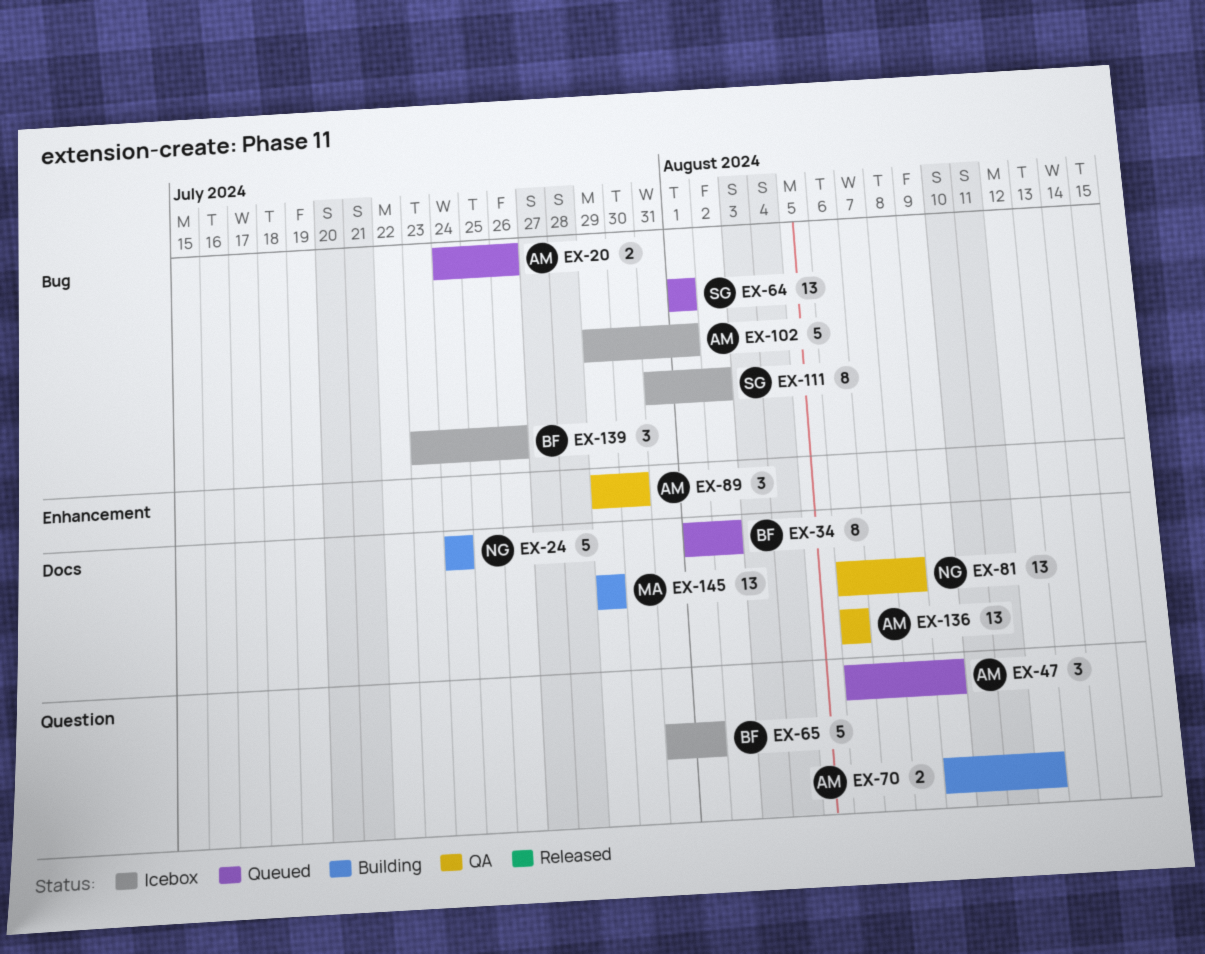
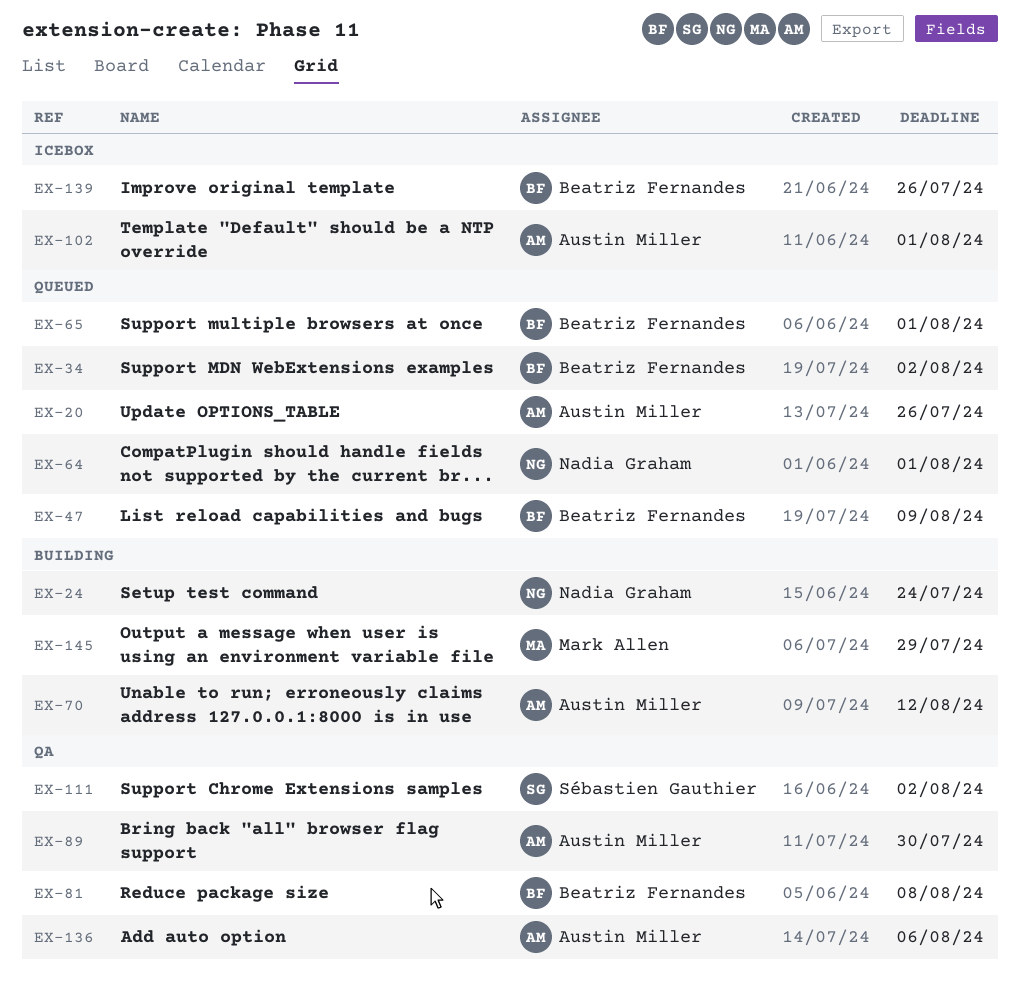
EX-47, owner: Austin Miller -> Beatriz Fernandes
EX-64, owner: Sébastien Gauthier -> Nadia Graham
EX-65, status: Icebox -> Queued
EX-81, owner: Nadia Graham -> Beatriz Fernandes
EX-111, status: Icebox -> QA

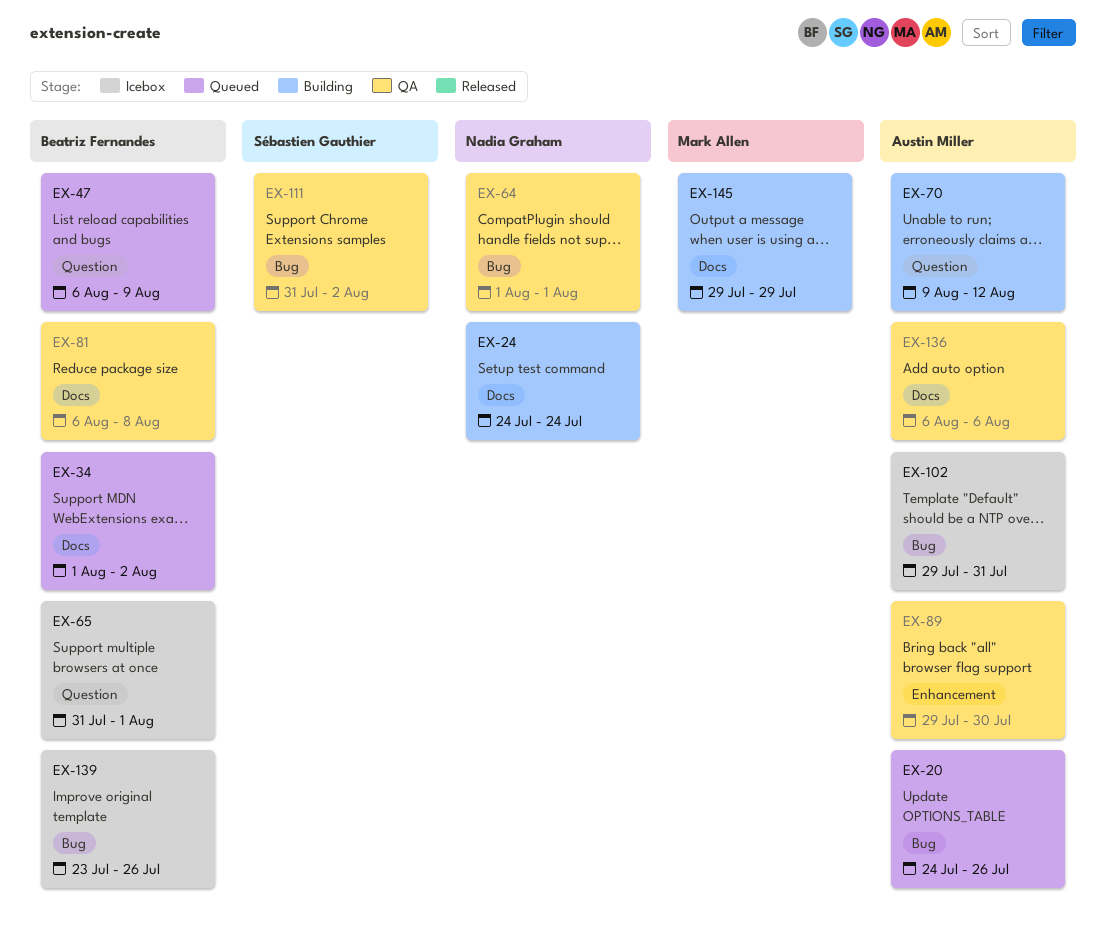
EX-64, status: Queued -> QA
EX-65, status: Queued -> Icebox
EX-102, due: Aug 1 -> Jul 31

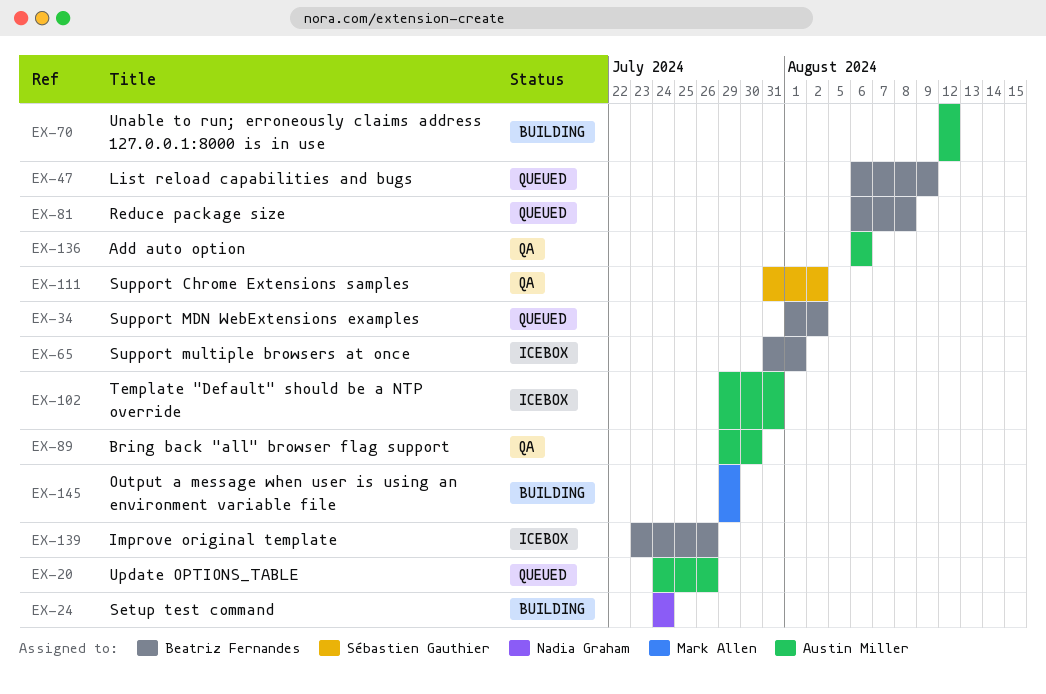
EX-64: present -> none
EX-70, start: Aug 9 -> Aug 12
EX-81, status: QA -> Queued

